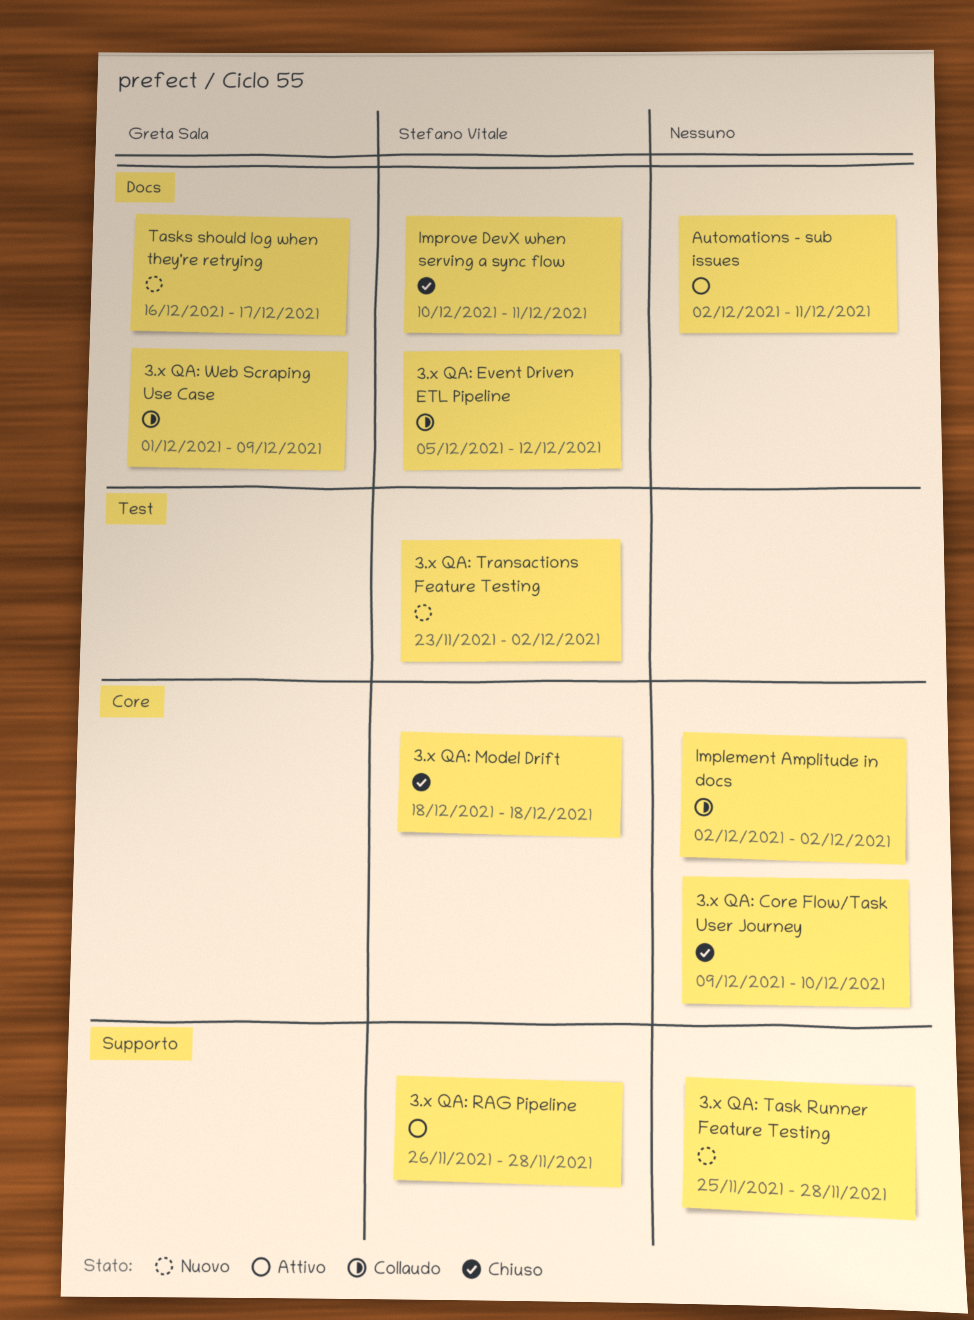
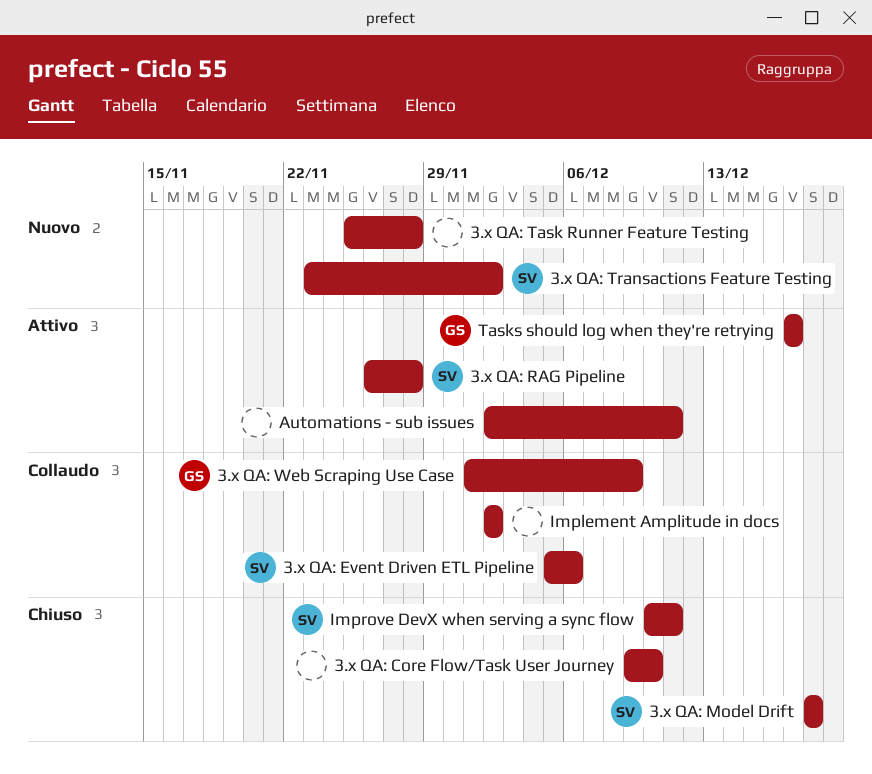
3.x QA: Event Driven ETL Pipeline, due: Dec 12 -> Dec 6
Tasks should log when they're retrying, status: Nuovo -> Attivo
Tasks should log when they're retrying, start: Dec 16 -> Dec 17

